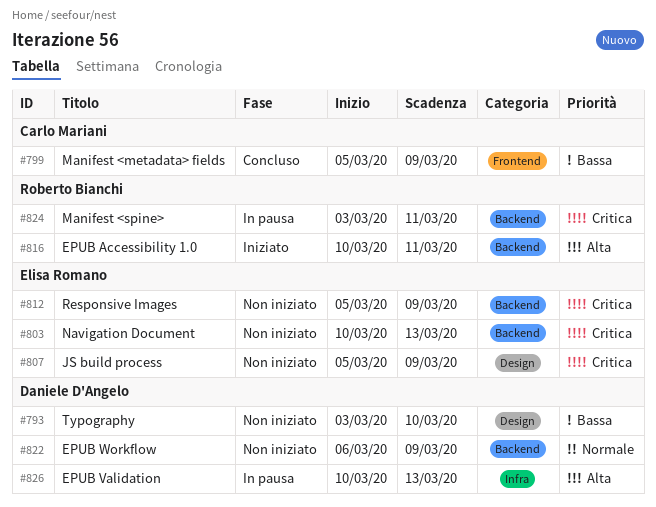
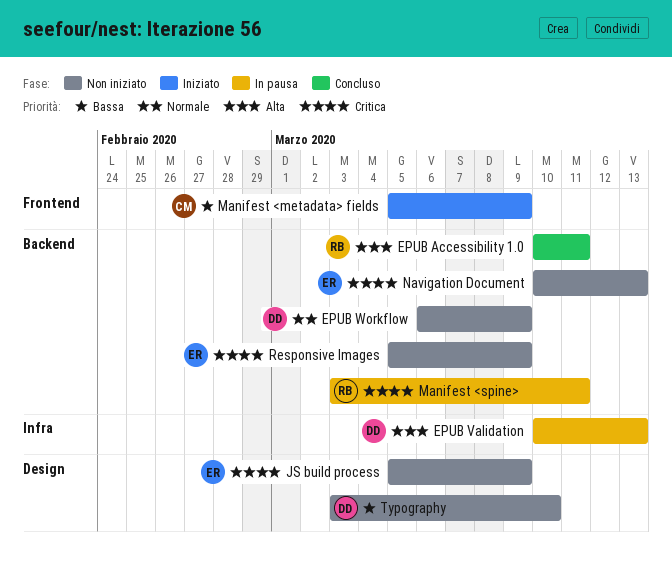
EPUB Accessibility 1.0, status: Iniziato -> Concluso
Manifest <metadata> fields, status: Concluso -> Iniziato

